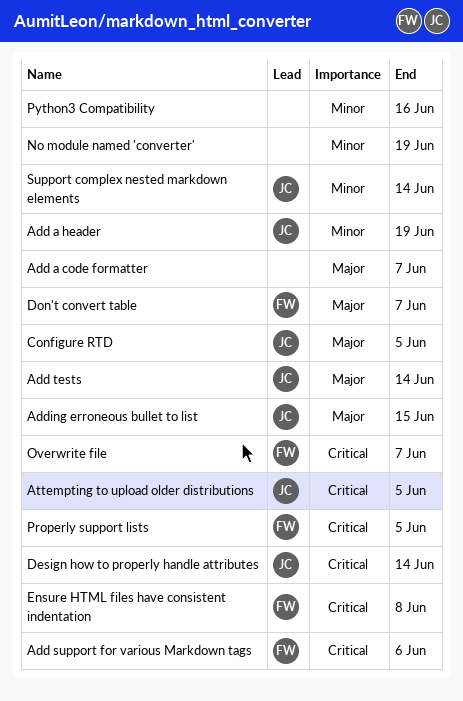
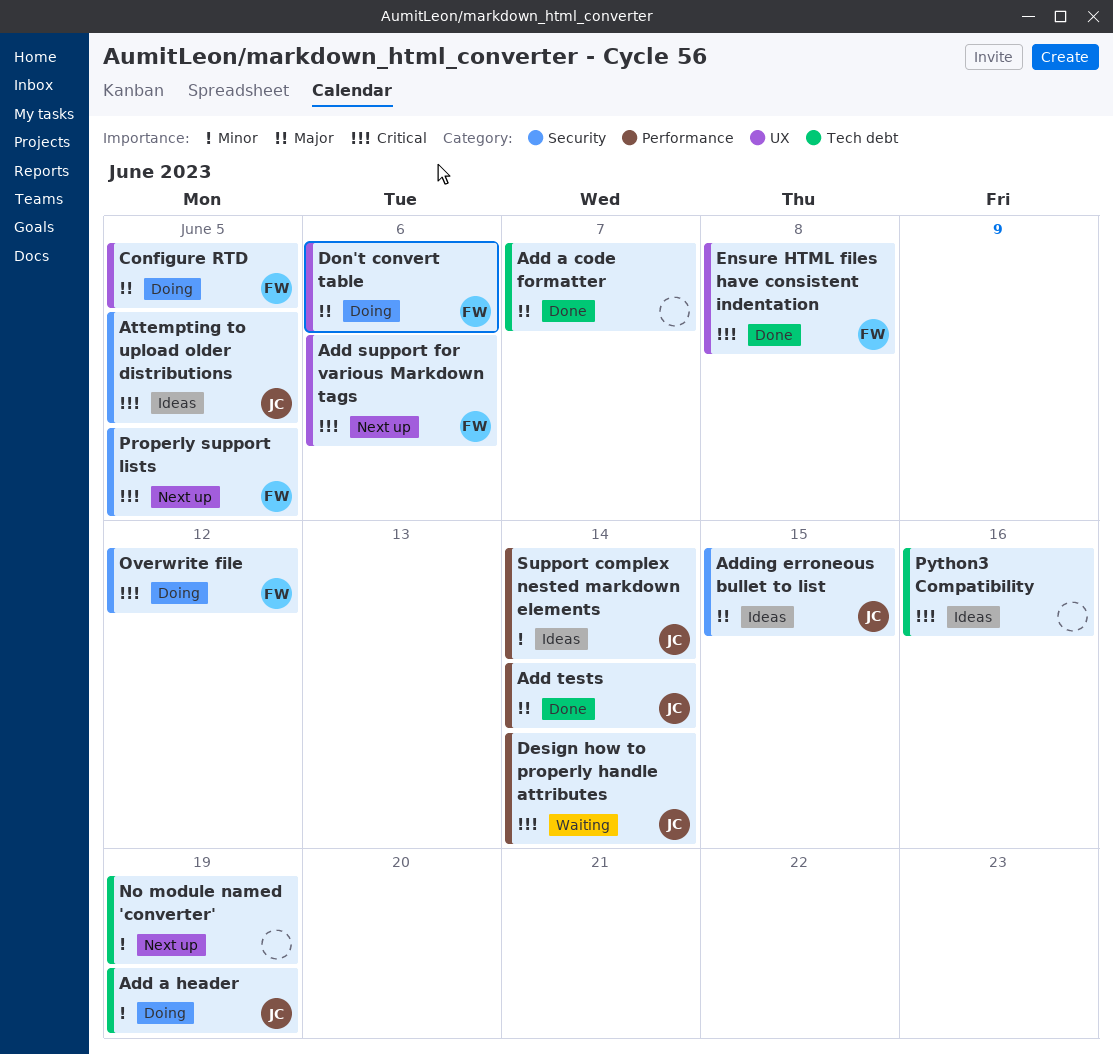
Configure RTD, owner: JC -> FW
Don't convert table, due: Jun 7 -> Jun 6
Overwrite file, due: Jun 7 -> Jun 12
Python3 Compatibility, priority: Minor -> Critical

